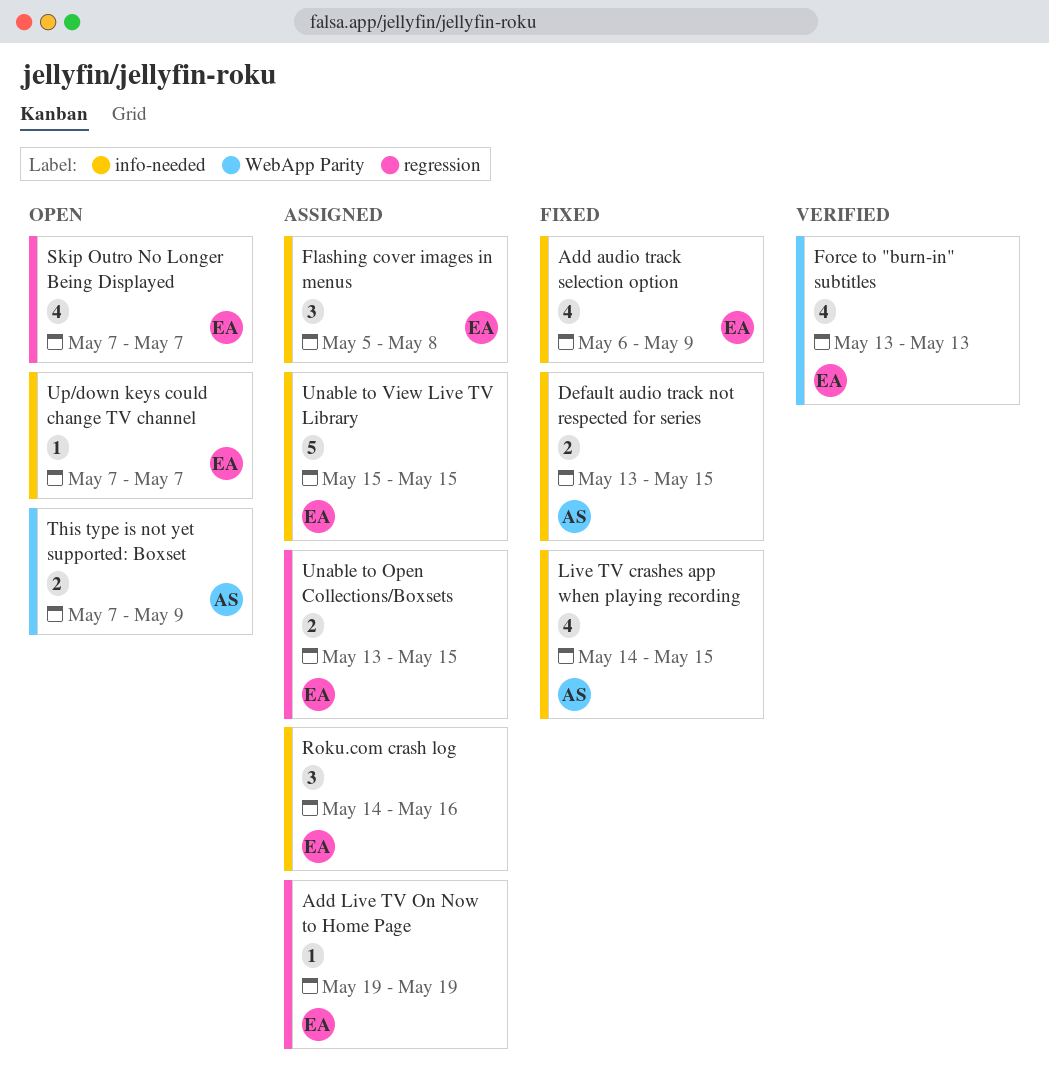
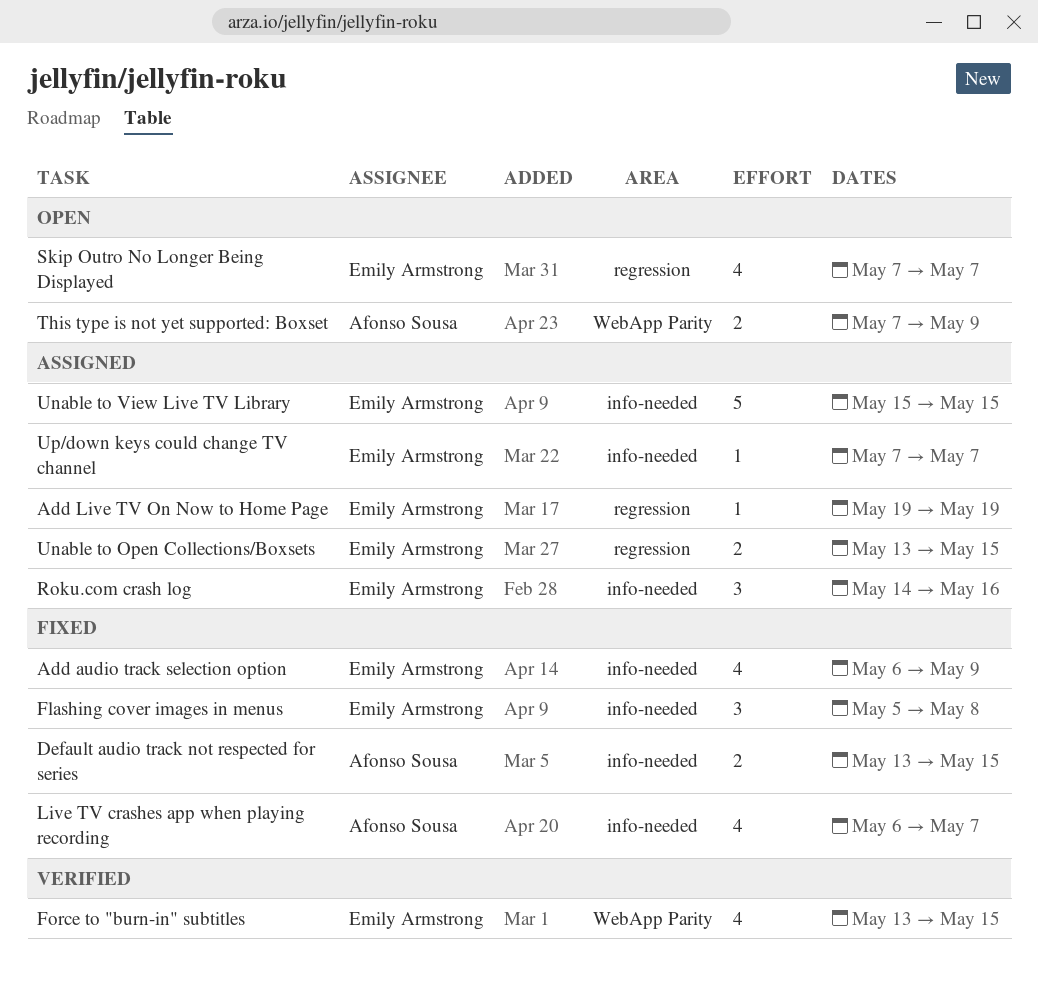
Flashing cover images in menus, status: Assigned -> Fixed
Force to "burn-in" subtitles, due: May 13 -> May 15
Live TV crashes app when playing recording, start: May 14 -> May 6
Live TV crashes app when playing recording, due: May 15 -> May 7
Up/down keys could change TV channel, status: Open -> Assigned

